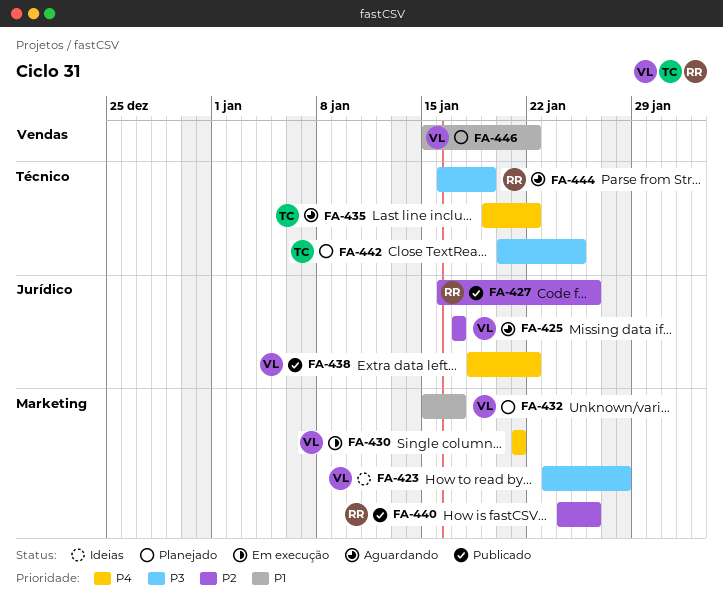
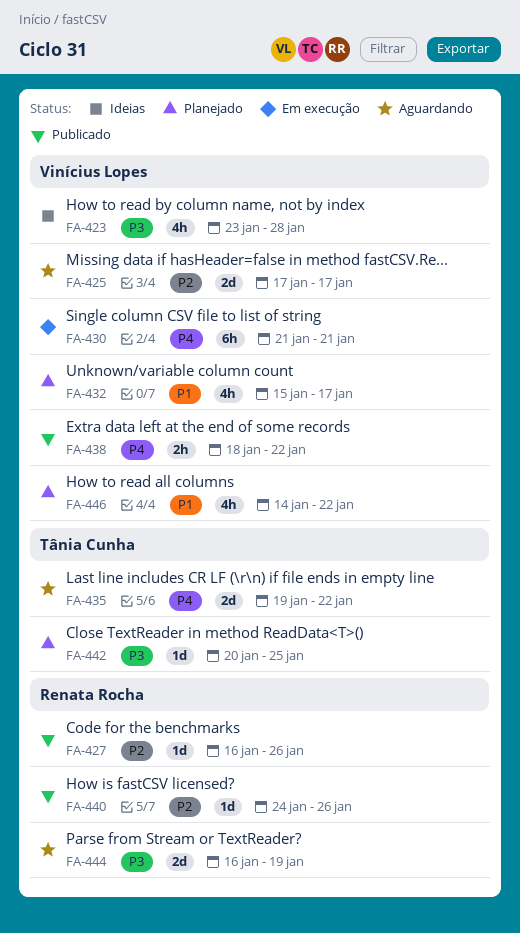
FA-446, start: Jan 15 -> Jan 14

